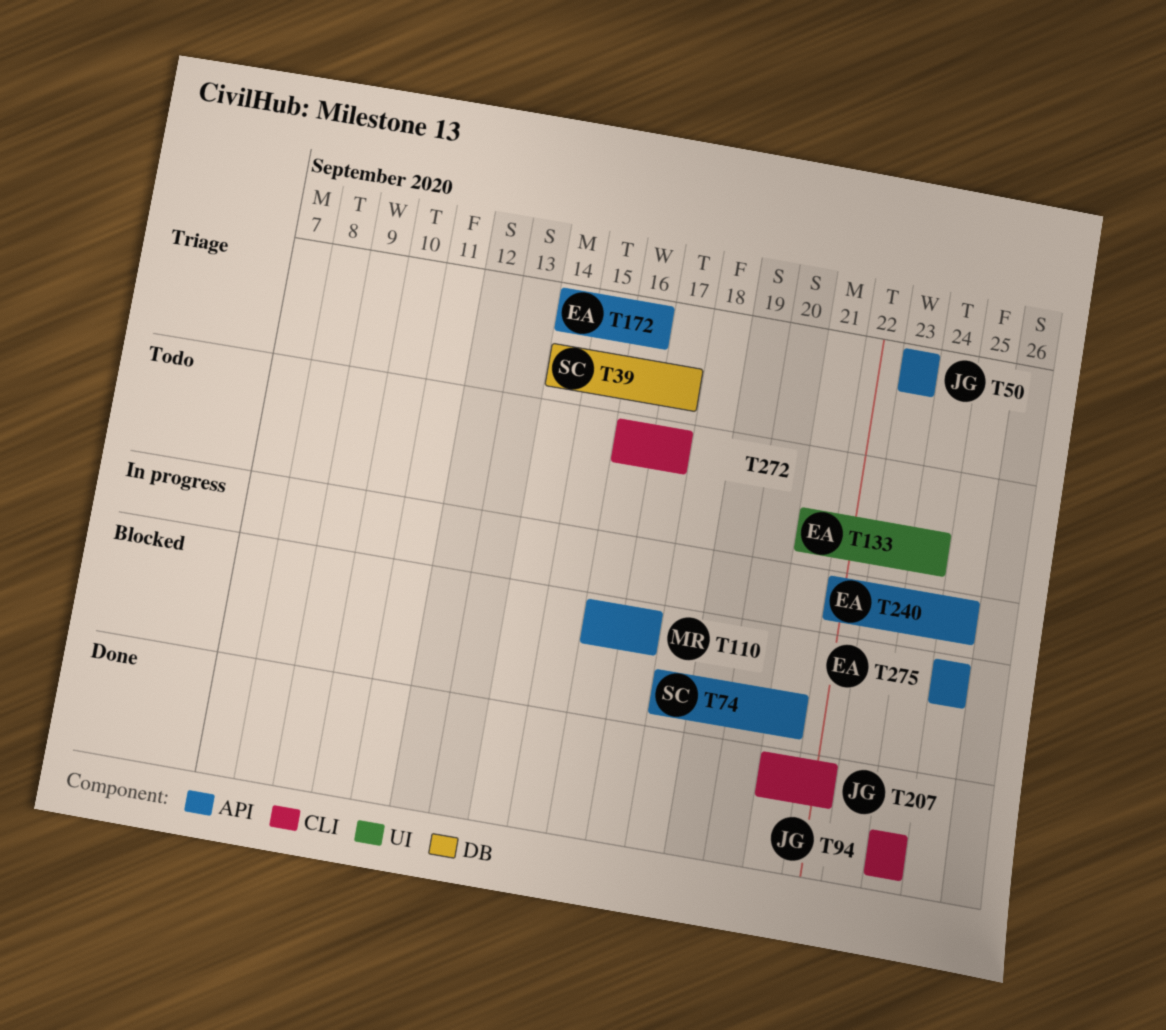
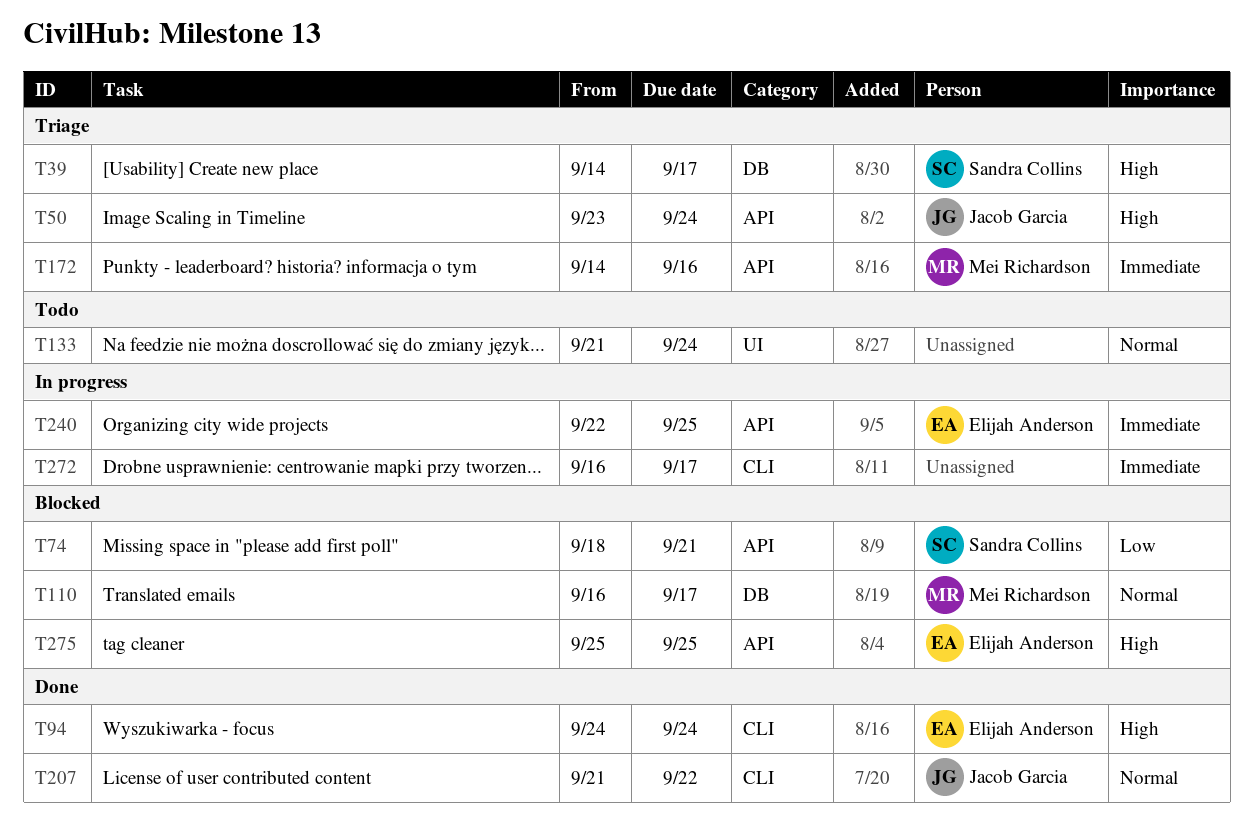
T50, due: Sep 23 -> Sep 24
T94, owner: Jacob Garcia -> Elijah Anderson
T110, label: API -> DB
T133, owner: Elijah Anderson -> none
T172, owner: Elijah Anderson -> Mei Richardson
T272, status: Todo -> In progress

